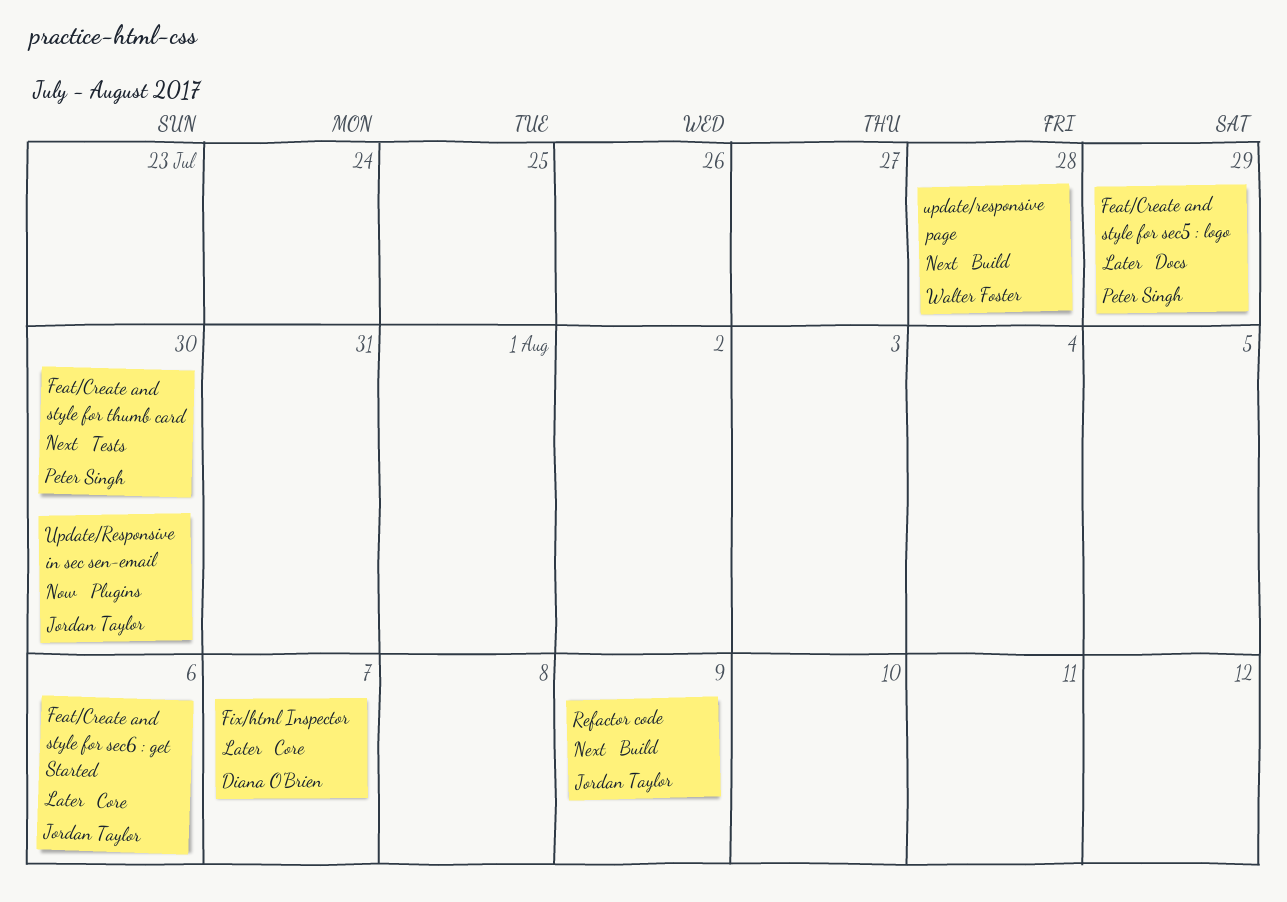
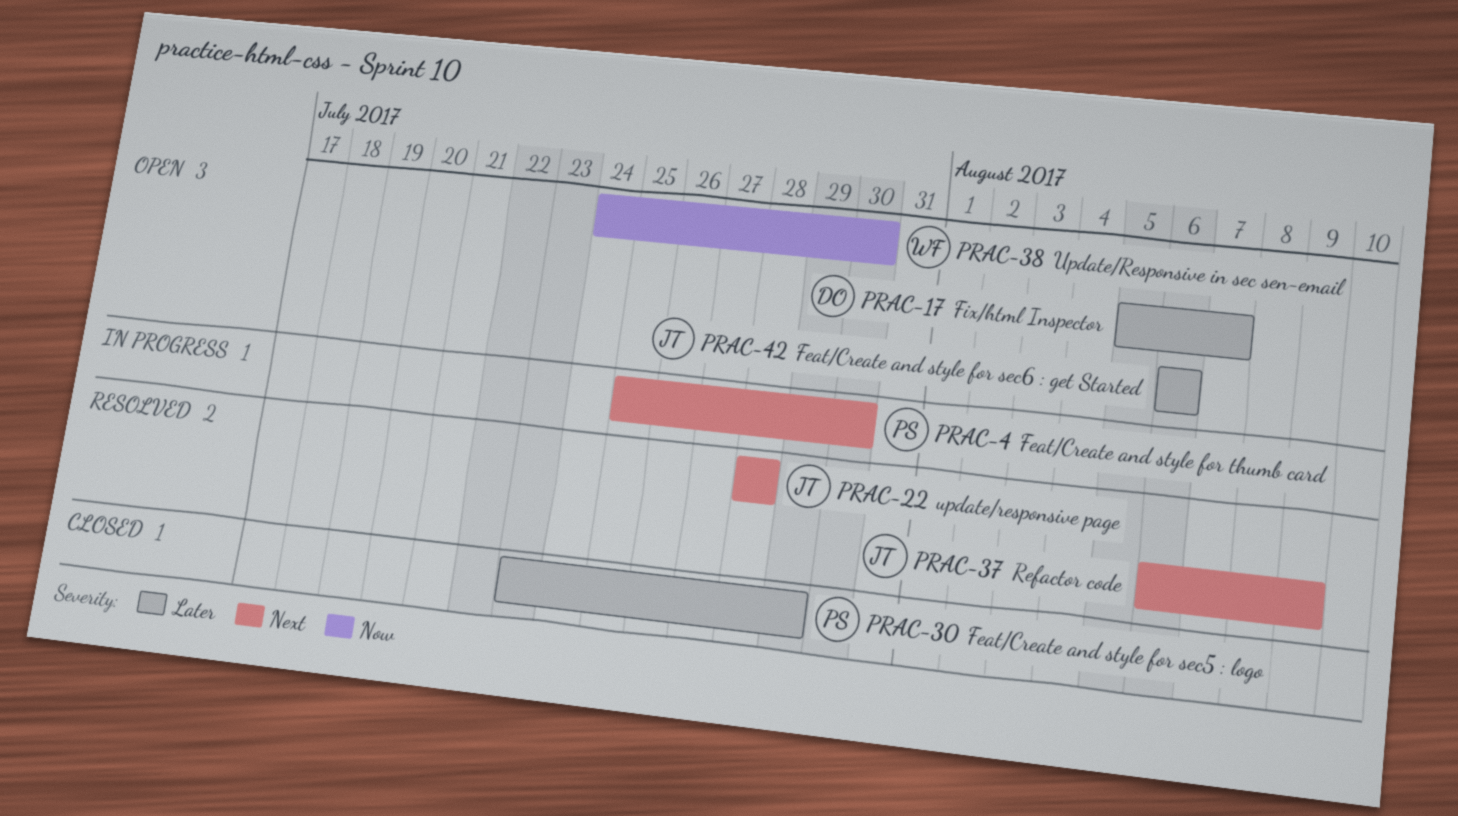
Update/Responsive in sec sen-email, owner: Jordan Taylor -> Walter Foster
update/responsive page, owner: Walter Foster -> Jordan Taylor

